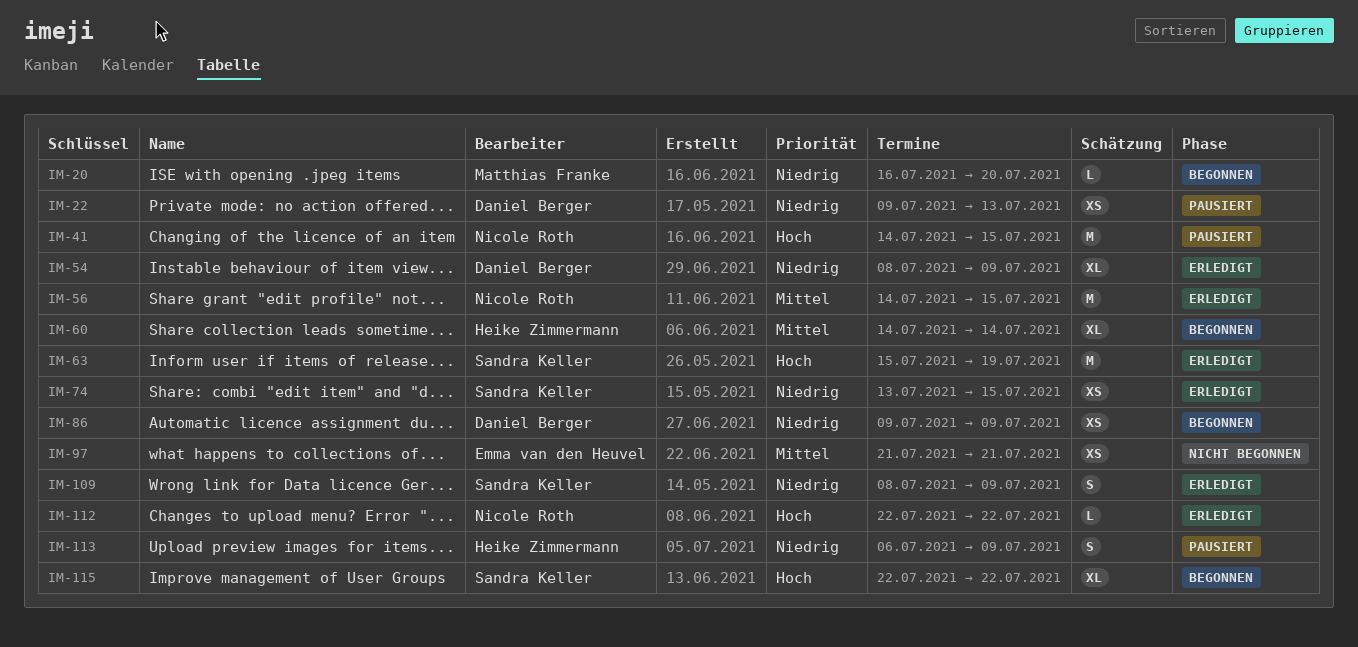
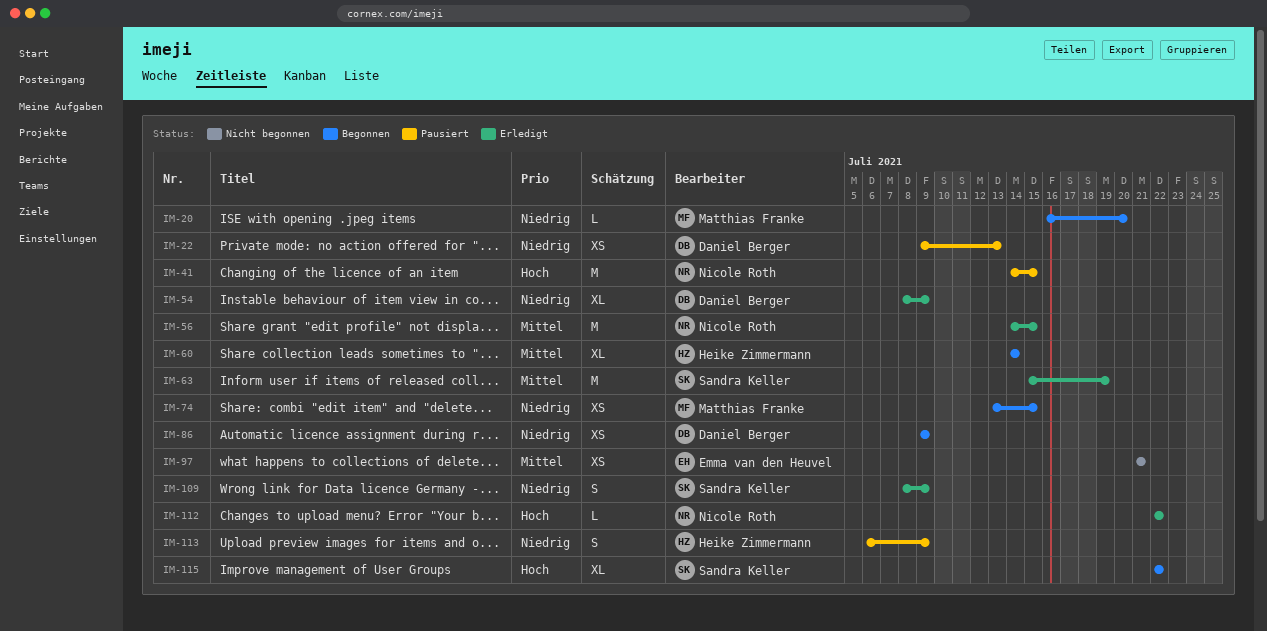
IM-63, priority: Hoch -> Mittel
IM-74, status: Erledigt -> Begonnen
IM-74, owner: Sandra Keller -> Matthias Franke

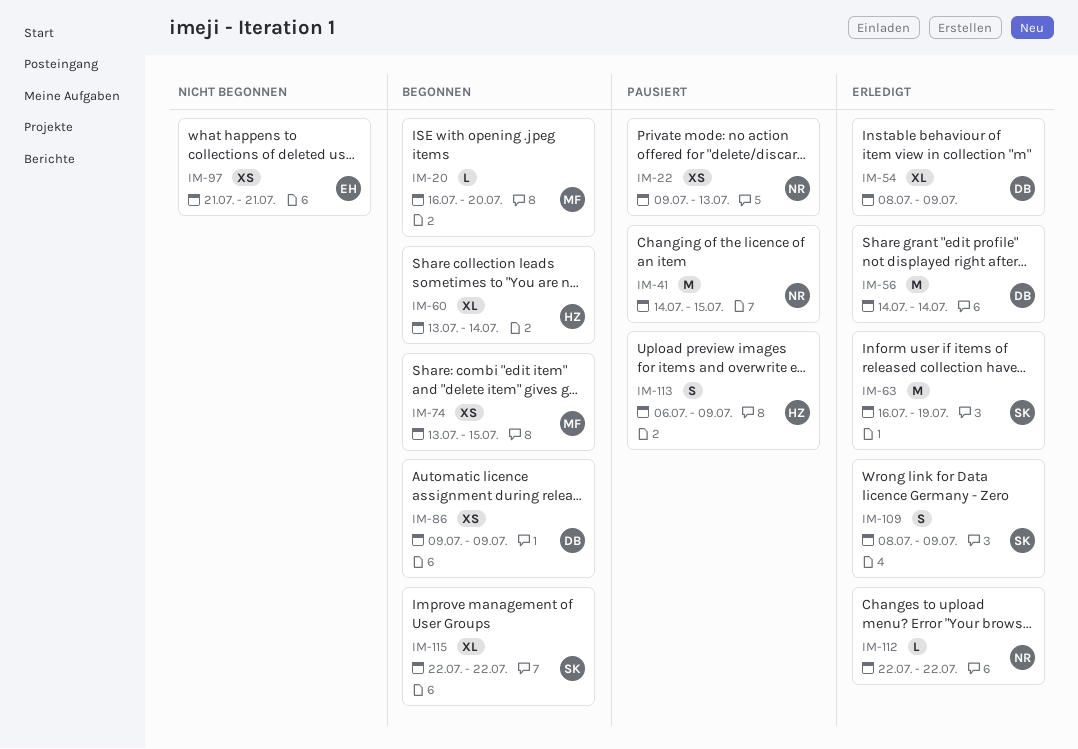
IM-22, owner: Daniel Berger -> Nicole Roth
IM-56, owner: Nicole Roth -> Daniel Berger
IM-56, due: Jul 15 -> Jul 14
IM-60, start: Jul 14 -> Jul 13
IM-63, start: Jul 15 -> Jul 16

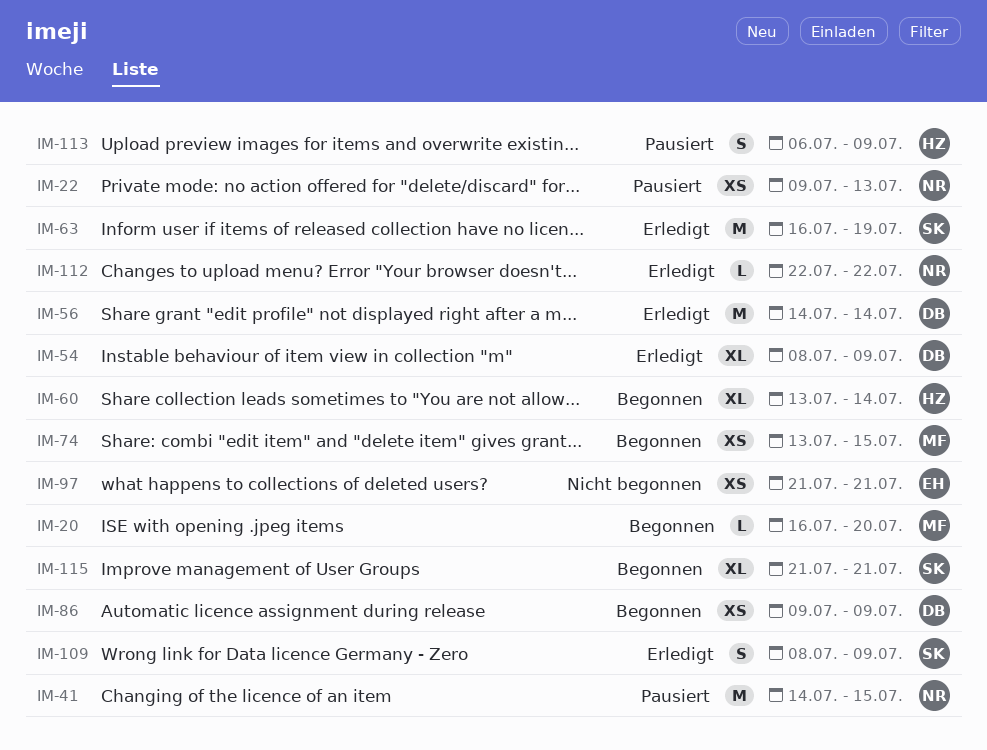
IM-115, start: Jul 22 -> Jul 21
IM-115, due: Jul 22 -> Jul 21

